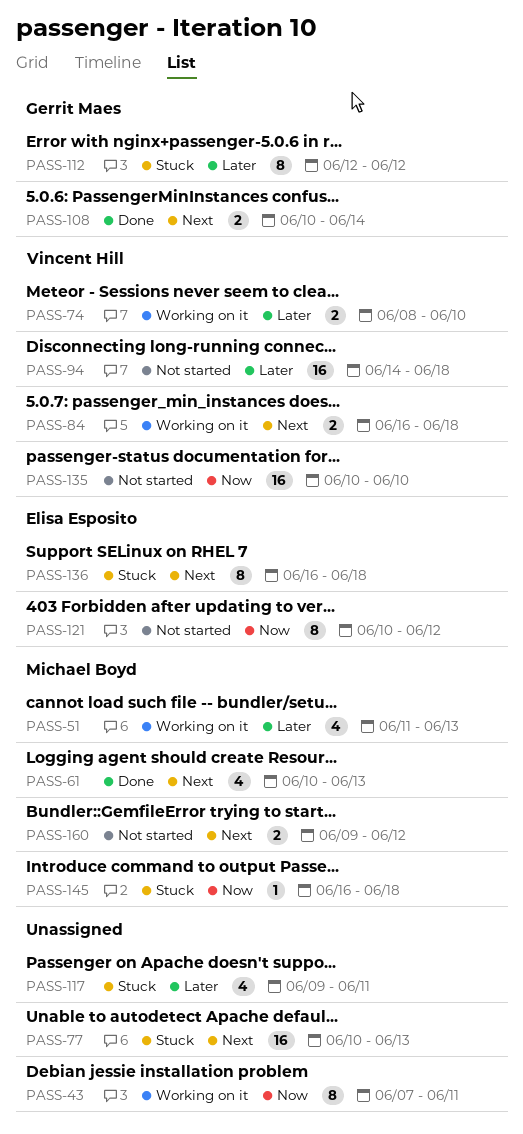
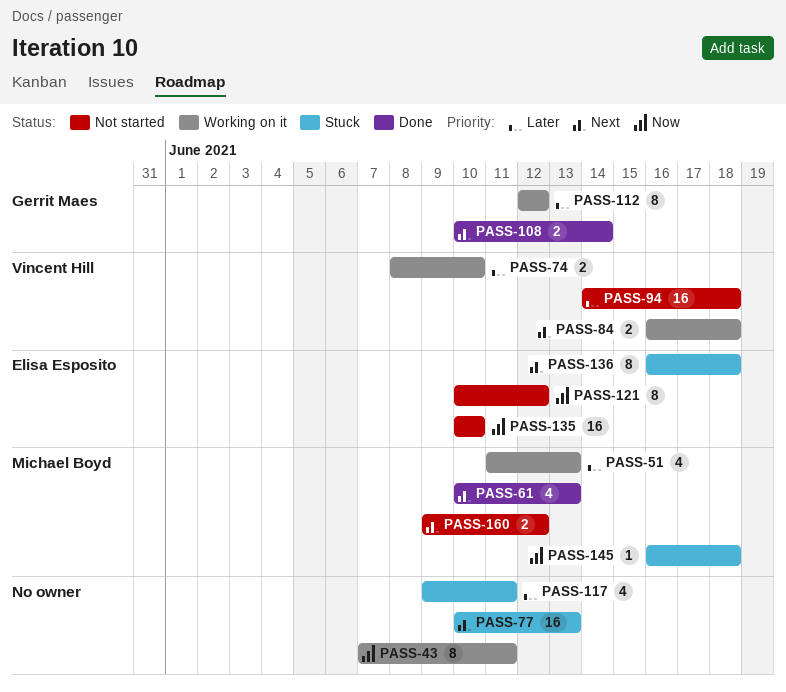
PASS-112, status: Stuck -> Working on it
PASS-135, owner: Vincent Hill -> Elisa Esposito

